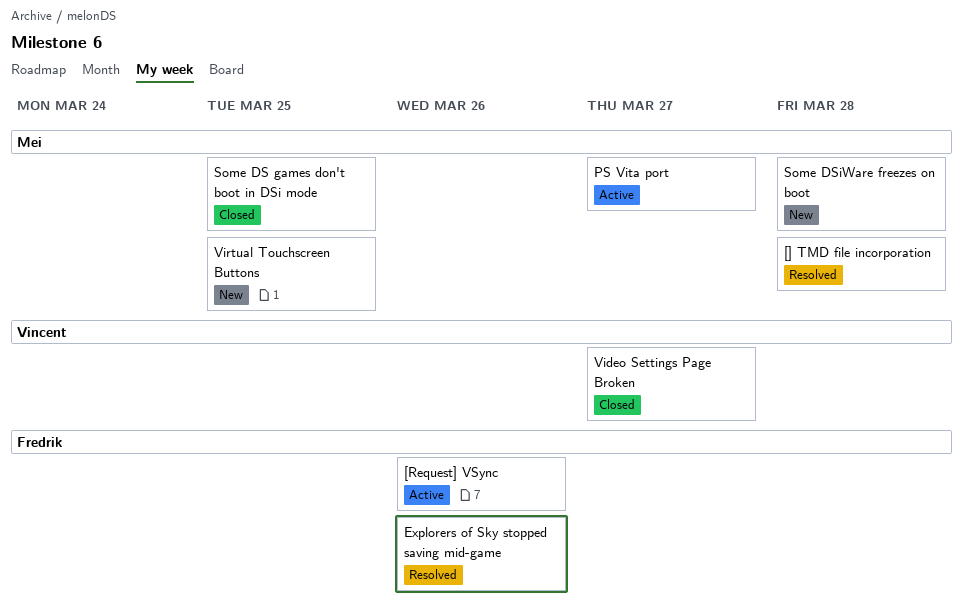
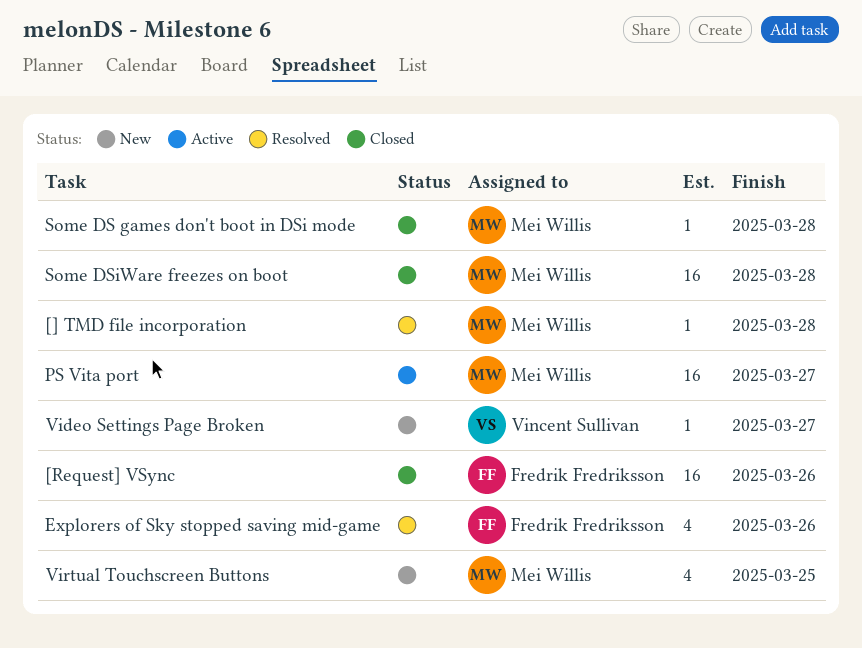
[Request] VSync, status: Active -> Closed
Some DS games don't boot in DSi mode, due: Mar 25 -> Mar 28
Some DSiWare freezes on boot, status: New -> Closed
Video Settings Page Broken, status: Closed -> New

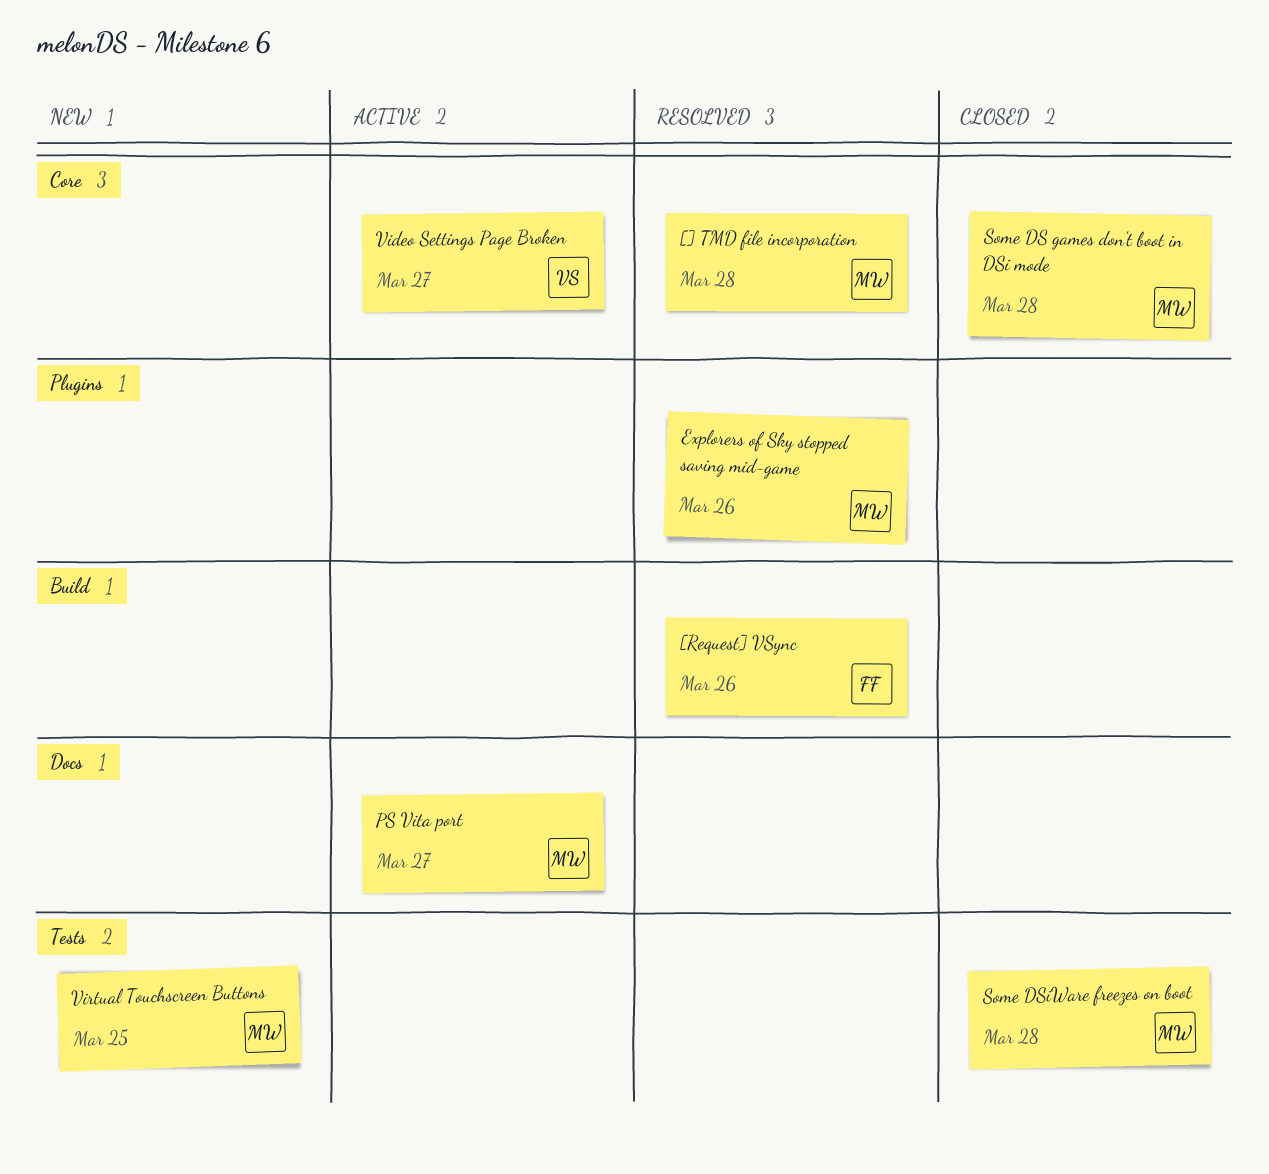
[Request] VSync, status: Closed -> Resolved
Explorers of Sky stopped saving mid-game, owner: Fredrik Fredriksson -> Mei Willis
Video Settings Page Broken, status: New -> Active

